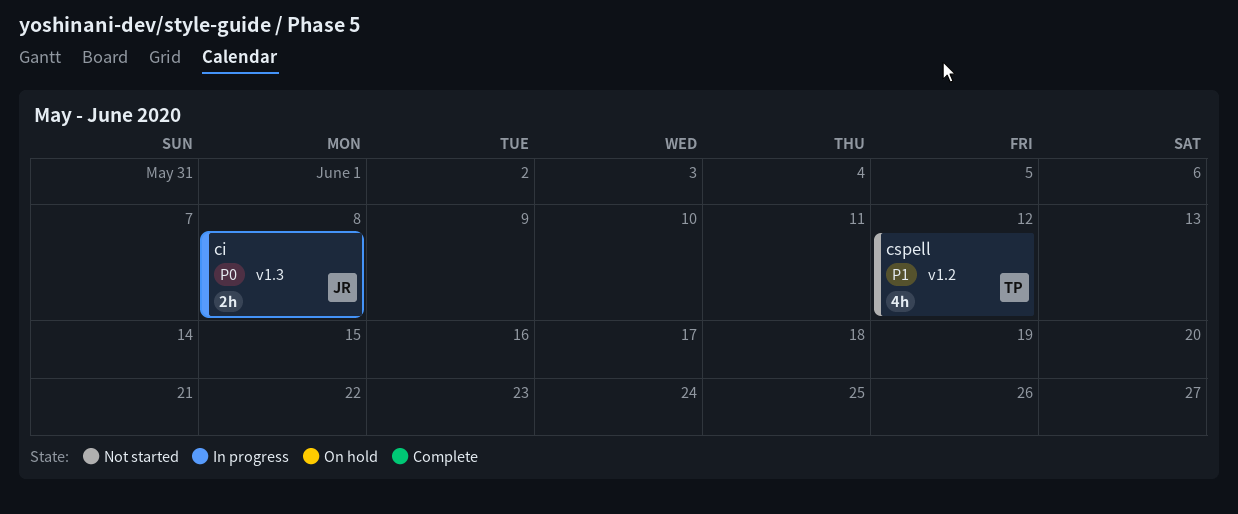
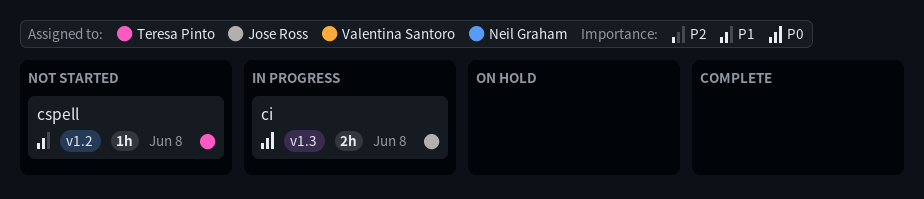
cspell, estimate: 4h -> 1h
cspell, due: Jun 12 -> Jun 8

